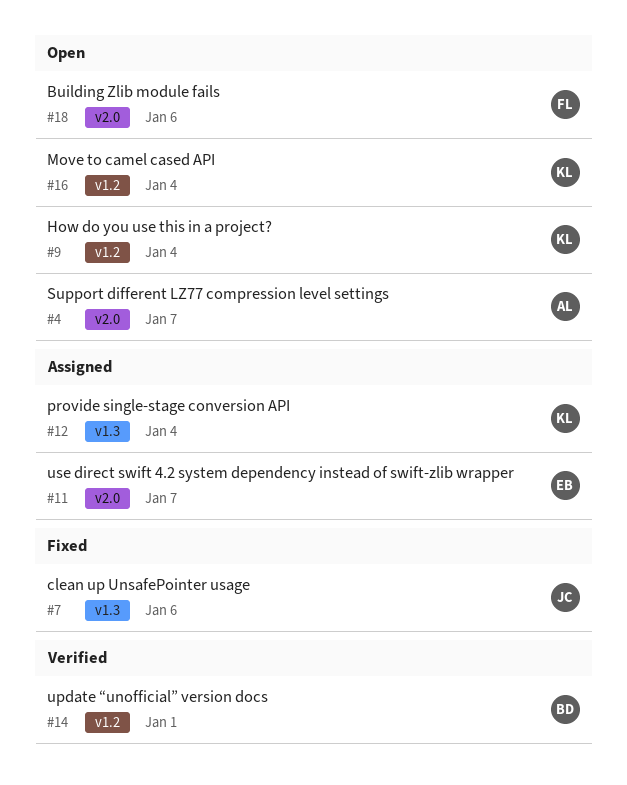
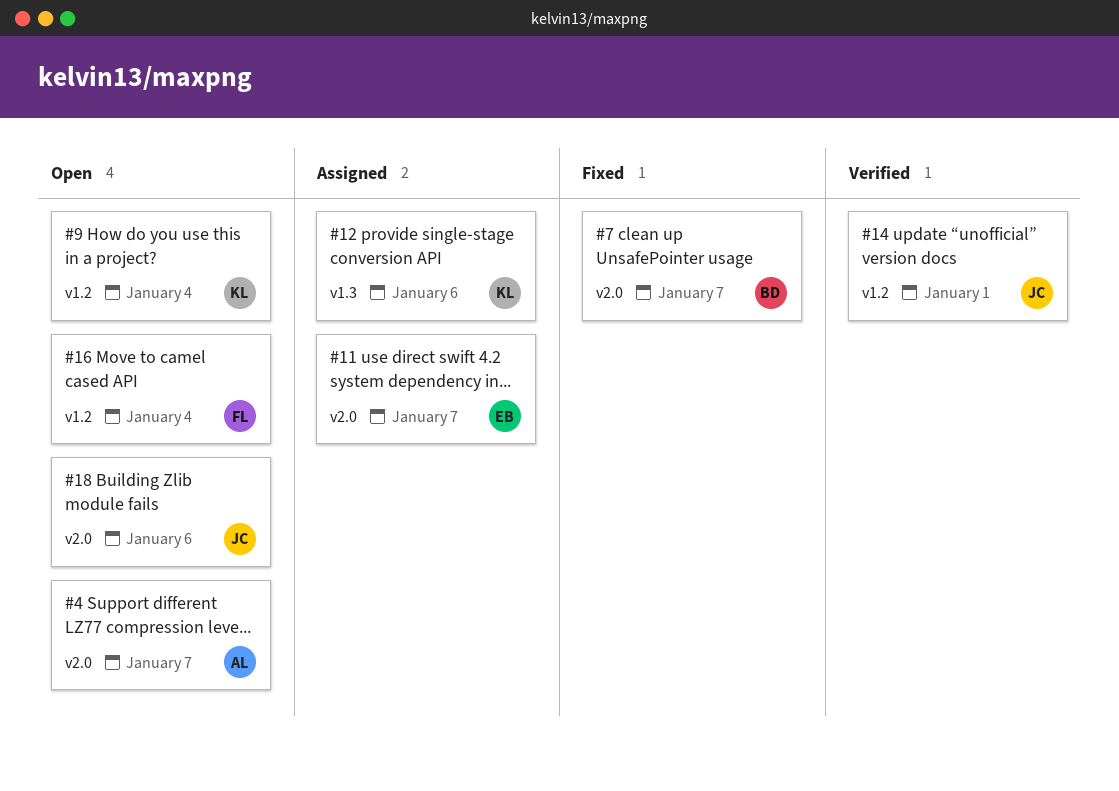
#7, owner: JC -> BD
#7, label: v1.3 -> v2.0
#7, due: Jan 6 -> Jan 7
#12, due: Jan 4 -> Jan 6
#14, owner: BD -> JC
#16, owner: KL -> FL
#18, owner: FL -> JC

